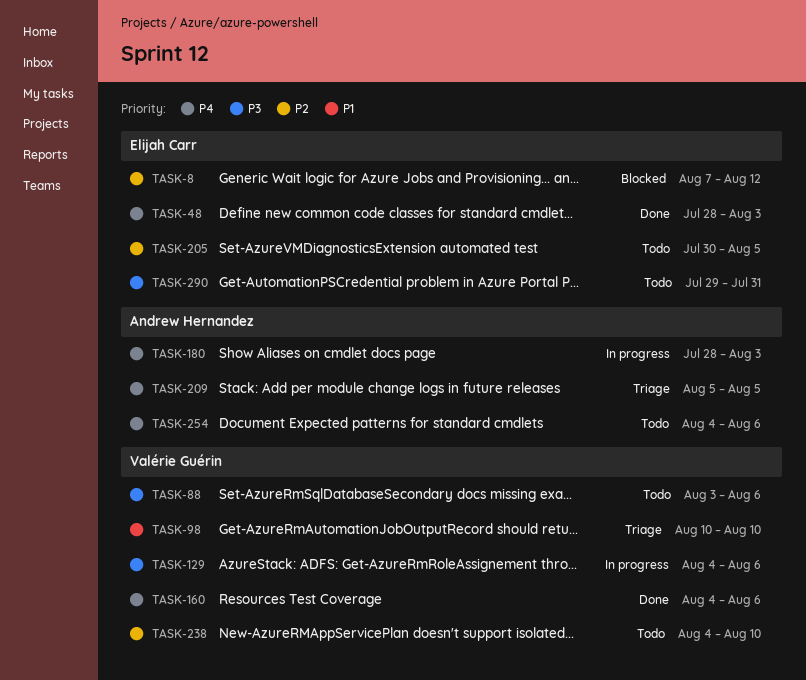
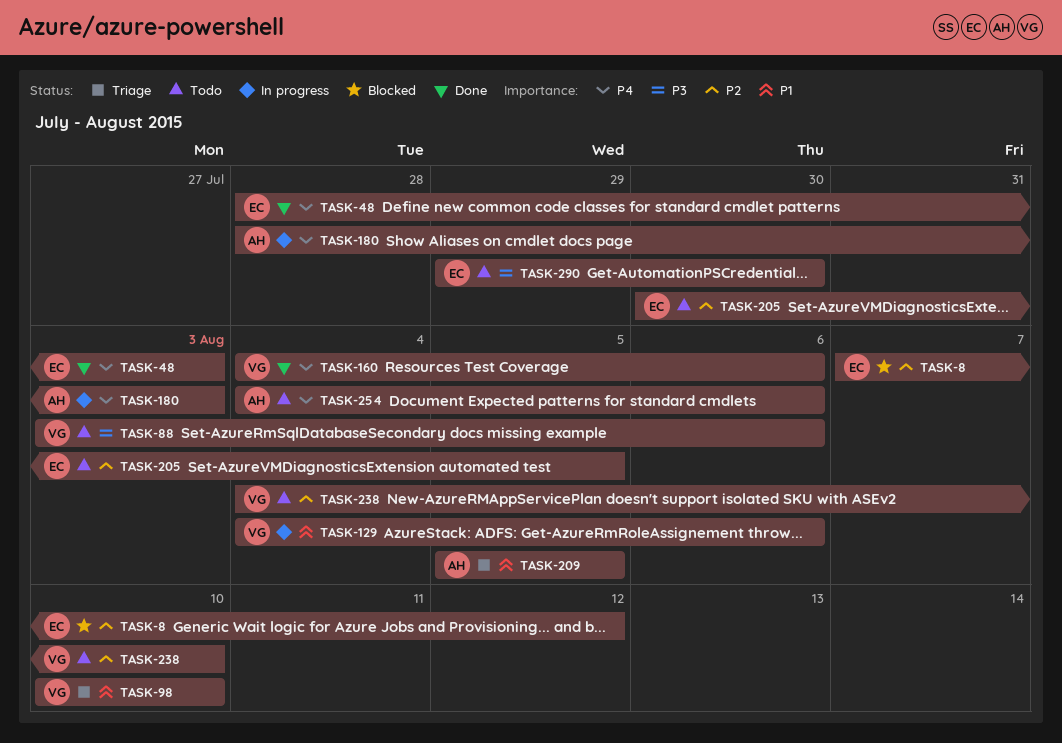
TASK-129, priority: P3 -> P1
TASK-209, priority: P4 -> P1
TASK-290, due: Jul 31 -> Jul 30

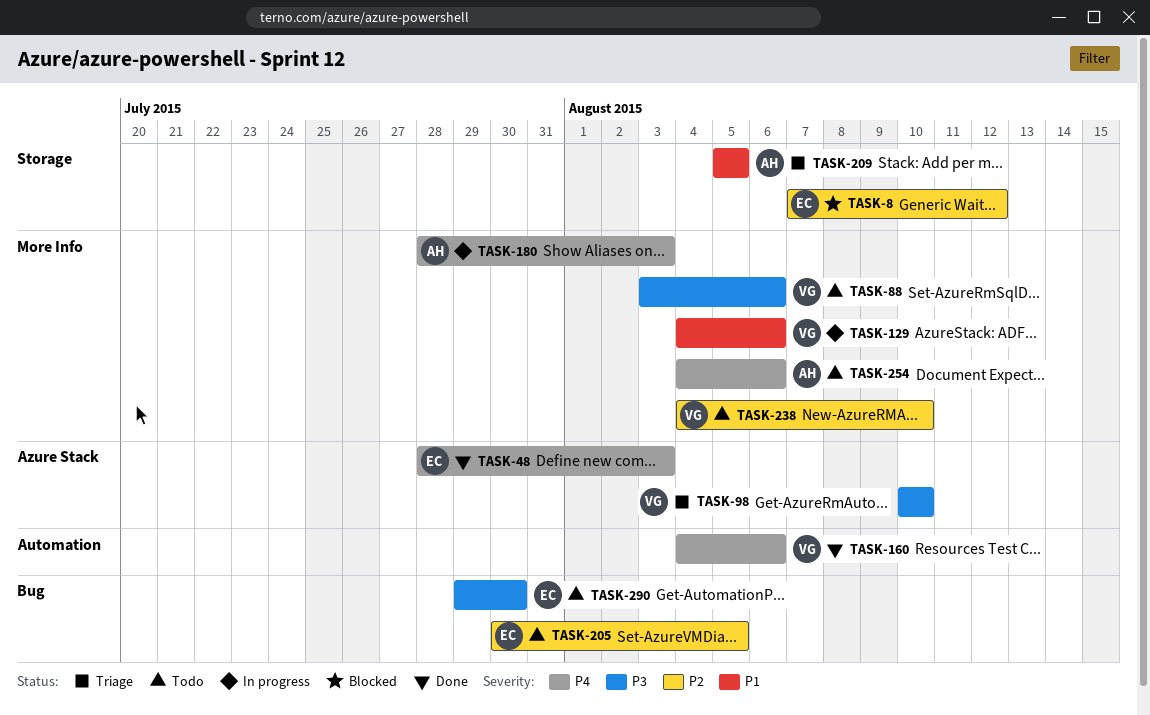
TASK-98, priority: P1 -> P3

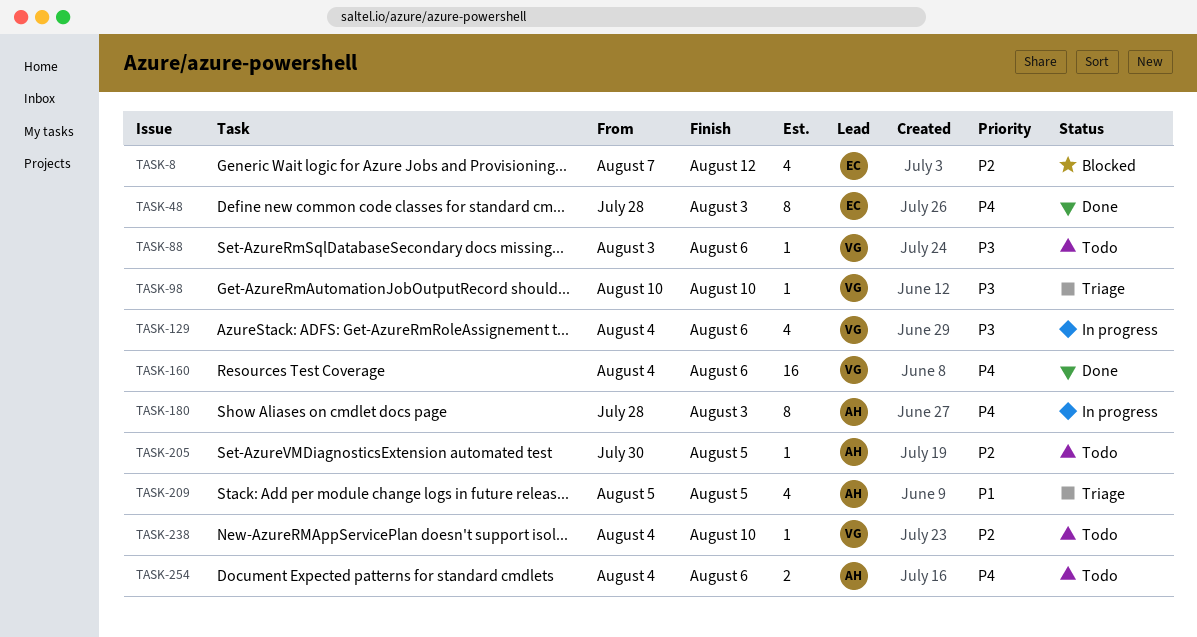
TASK-129, priority: P1 -> P3
TASK-205, owner: EC -> AH
TASK-290: present -> none

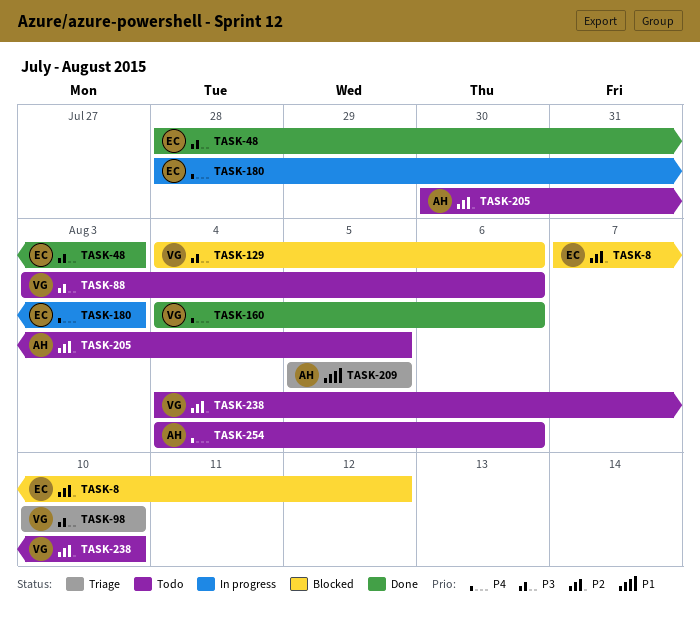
TASK-48, priority: P4 -> P3
TASK-129, status: In progress -> Blocked
TASK-180, owner: AH -> EC

